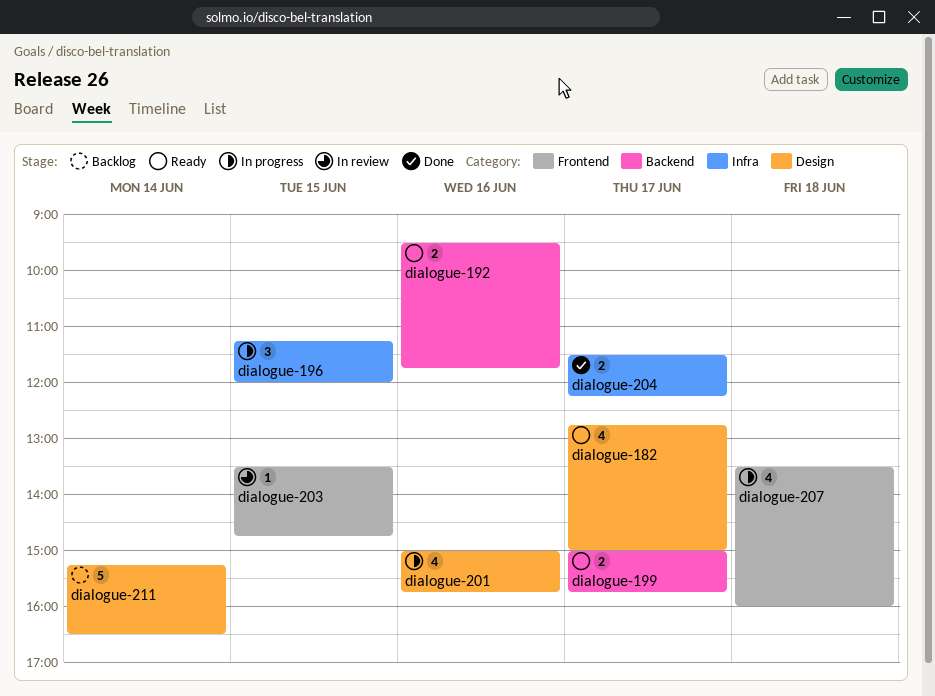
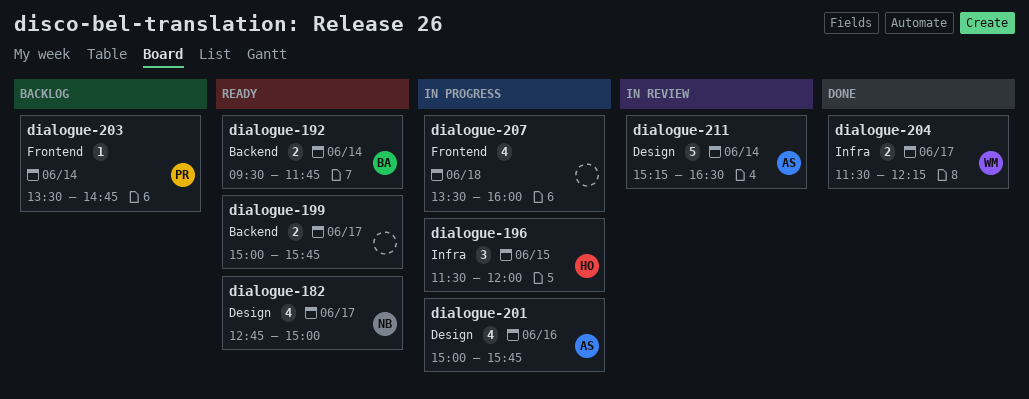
dialogue-192, day: Jun 16 -> Jun 14
dialogue-196, begins: 11:15 -> 11:30
dialogue-203, status: In review -> Backlog
dialogue-203, day: Jun 15 -> Jun 14
dialogue-211, status: Backlog -> In review

